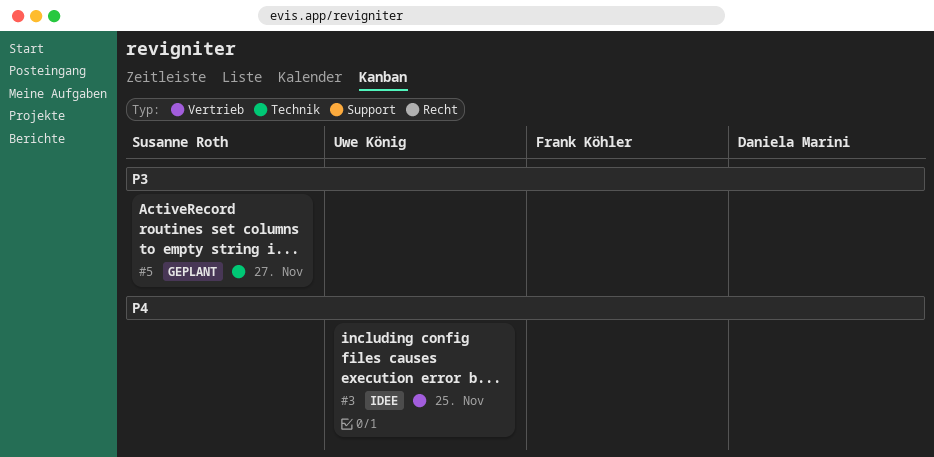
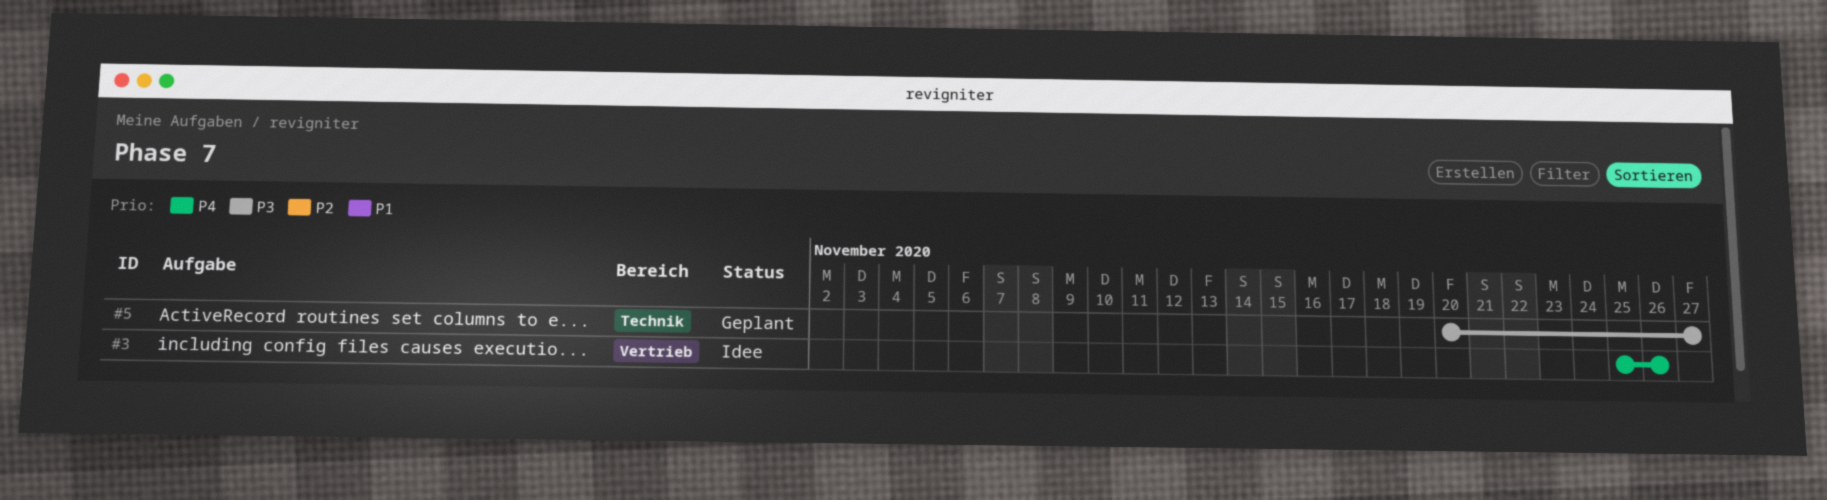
#3, due: Nov 25 -> Nov 26

